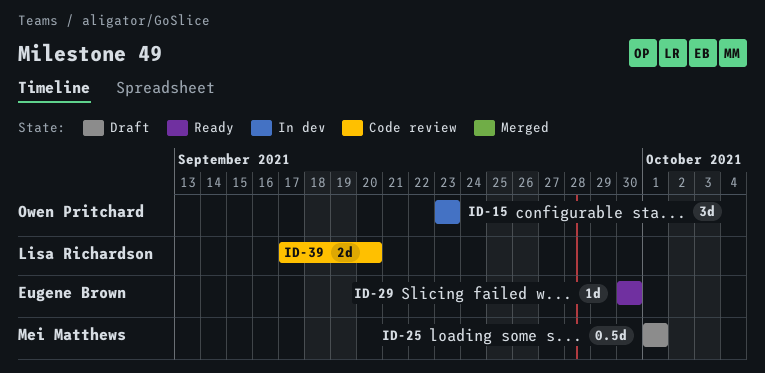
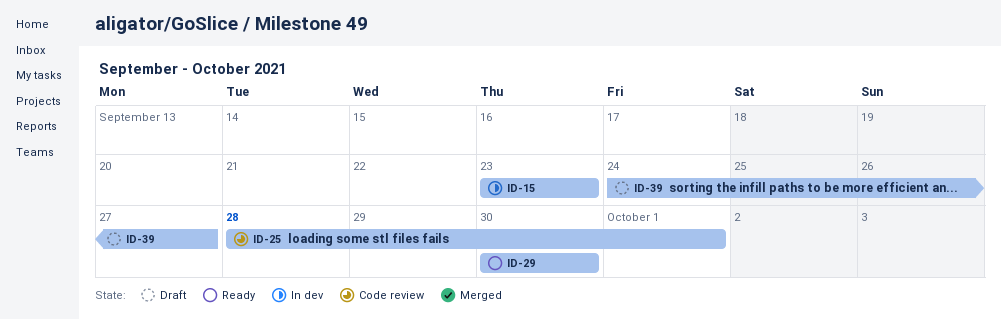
ID-25, status: Draft -> Code review
ID-25, start: Oct 1 -> Sep 28
ID-39, status: Code review -> Draft
ID-39, start: Sep 17 -> Sep 24
ID-39, due: Sep 20 -> Sep 27

